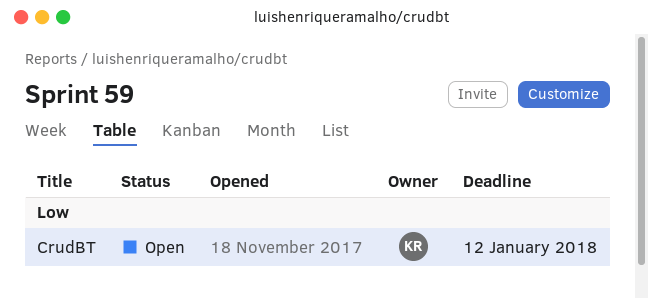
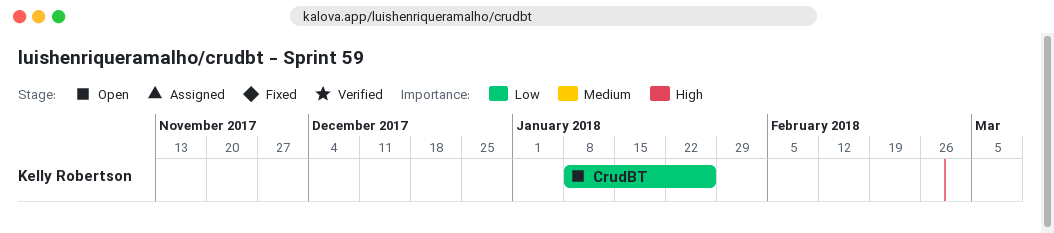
CrudBT, due: Jan 12 -> Jan 26

